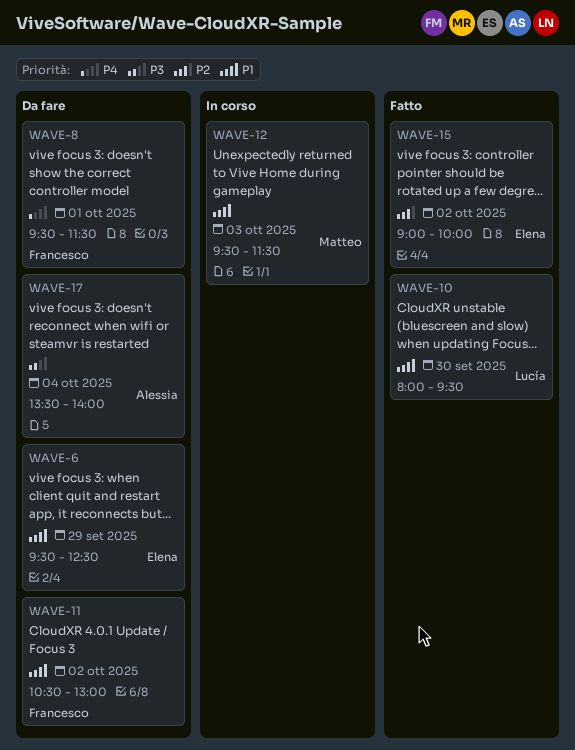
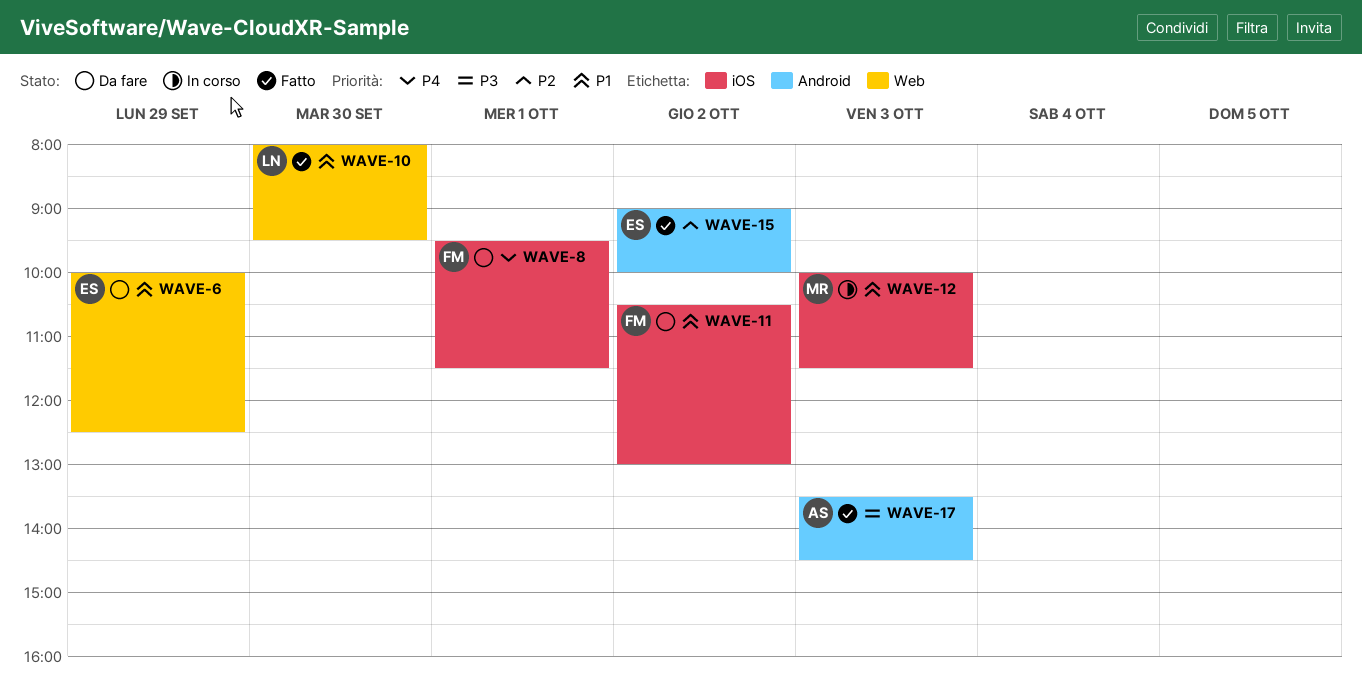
WAVE-6, begins: 09:30 -> 10:00
WAVE-12, begins: 09:30 -> 10:00
WAVE-17, status: Da fare -> Fatto
WAVE-17, day: Oct 4 -> Oct 3
WAVE-17, ends: 14:00 -> 14:30

